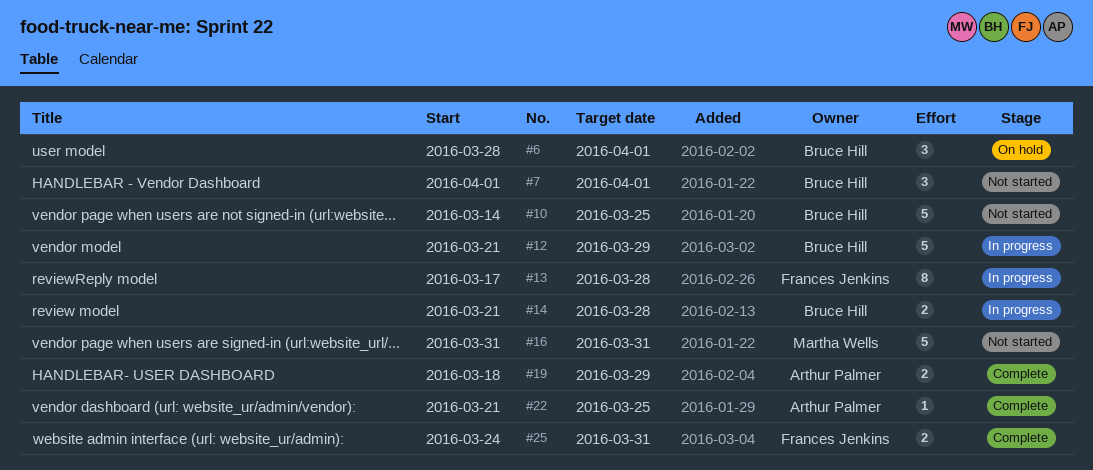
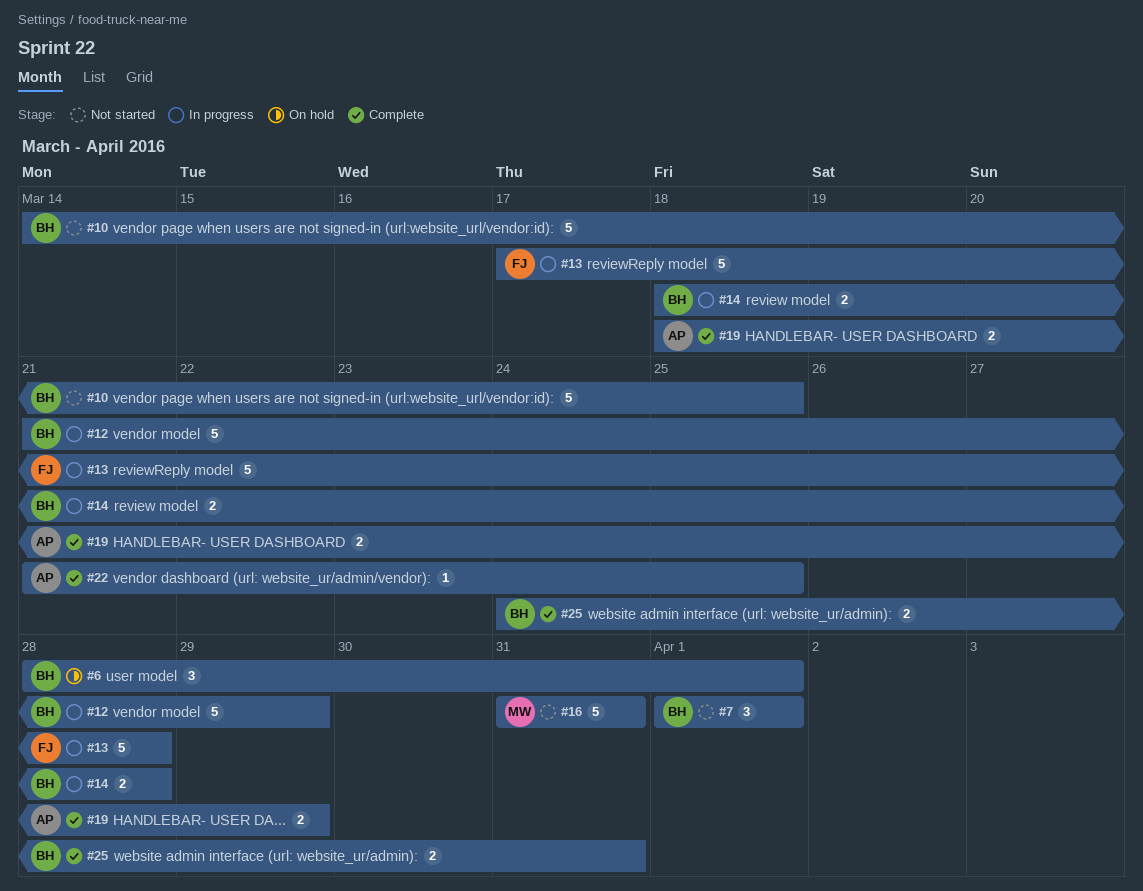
#13, estimate: 8 -> 5
#14, start: Mar 21 -> Mar 18
#25, owner: Frances Jenkins -> Bruce Hill

